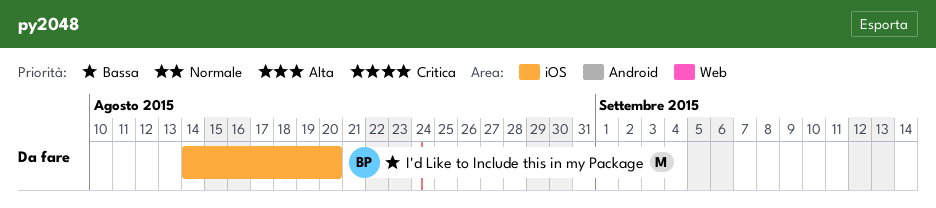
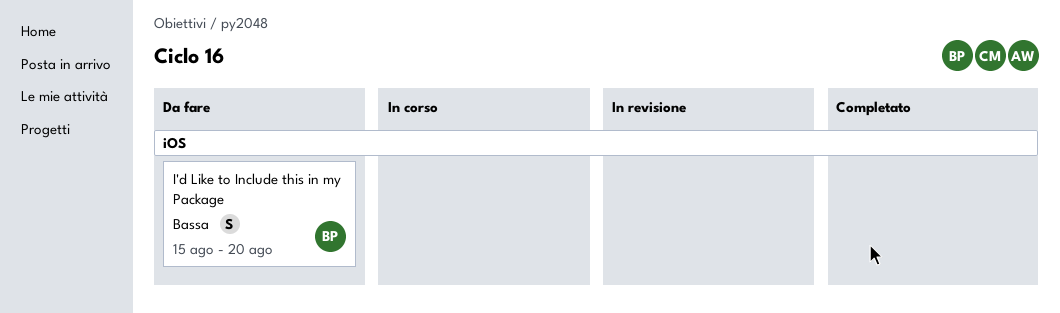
I'd Like to Include this in my Package, estimate: M -> S
I'd Like to Include this in my Package, start: Aug 14 -> Aug 15

